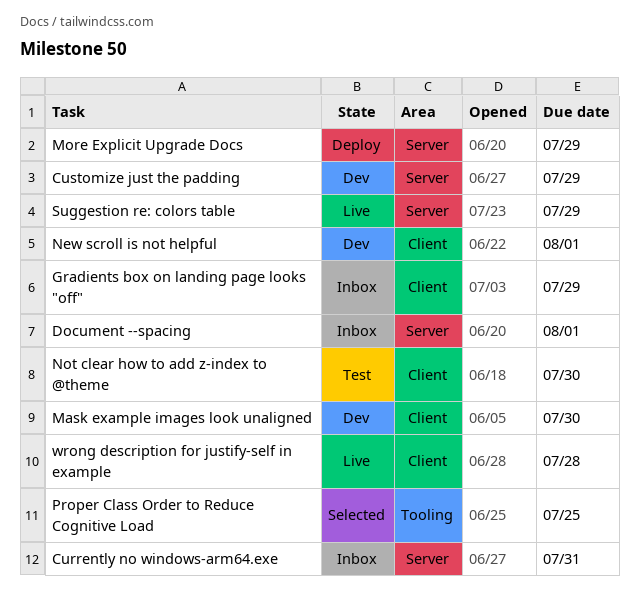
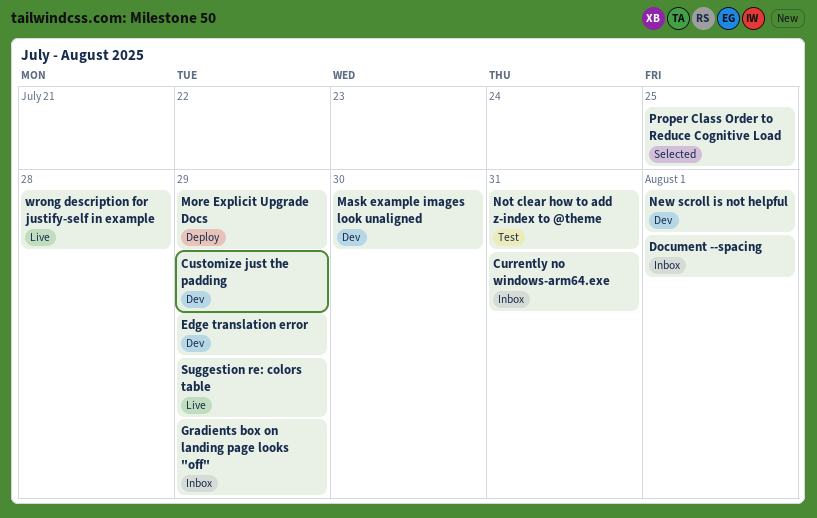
Edge translation error: none -> present
Not clear how to add z-index to @theme, due: Jul 30 -> Jul 31

